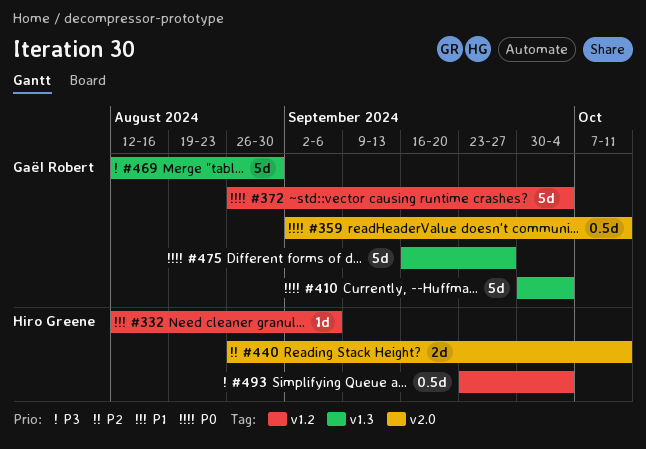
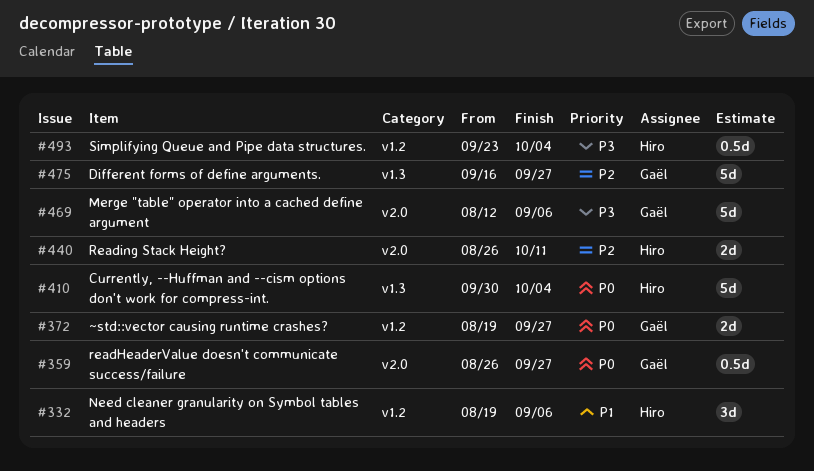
#332, estimate: 1d -> 3d
#332, start: Aug 12 -> Aug 19
#359, start: Sep 2 -> Aug 26
#359, due: Oct 11 -> Sep 27
#372, estimate: 5d -> 2d
#372, start: Aug 26 -> Aug 19
#372, due: Oct 4 -> Sep 27
#410, owner: Gaël Robert -> Hiro Greene
#469, label: v1.3 -> v2.0
#469, due: Aug 30 -> Sep 6
#475, priority: P0 -> P2

